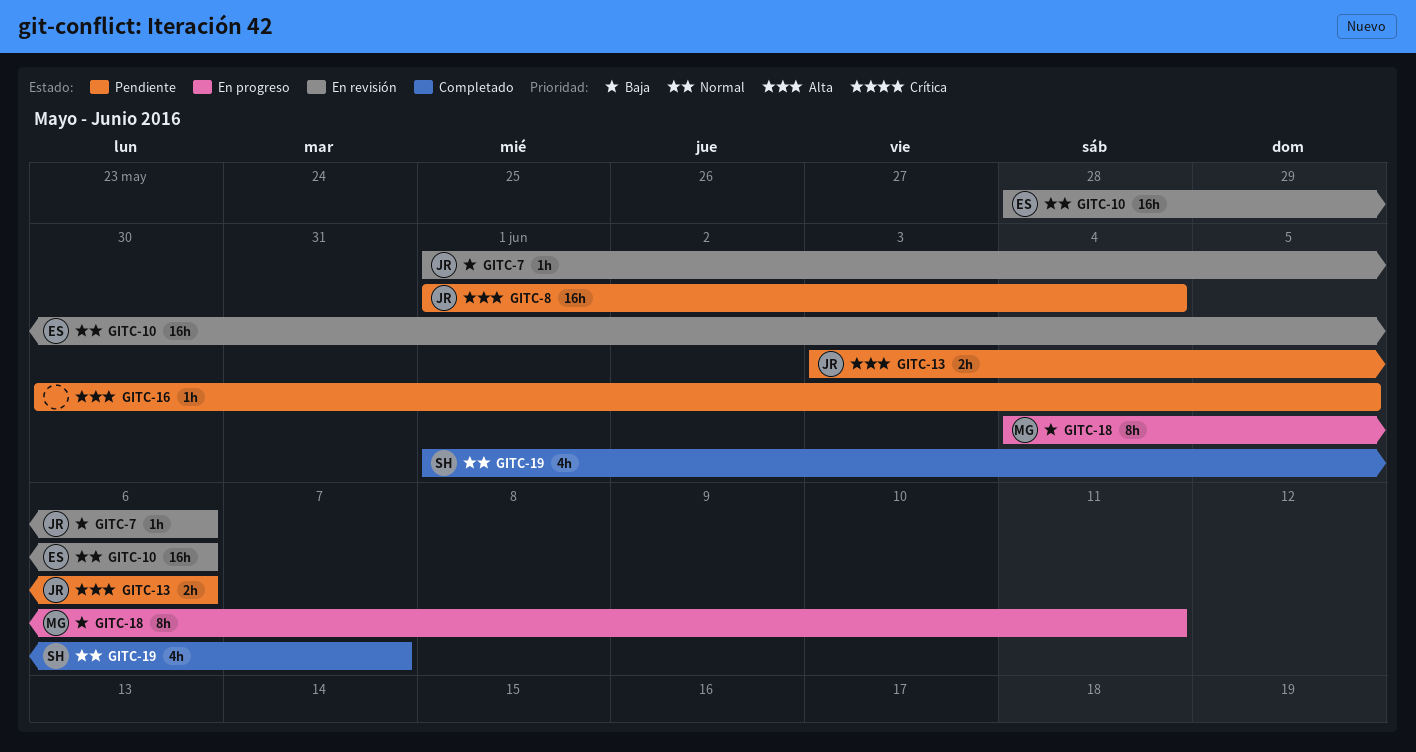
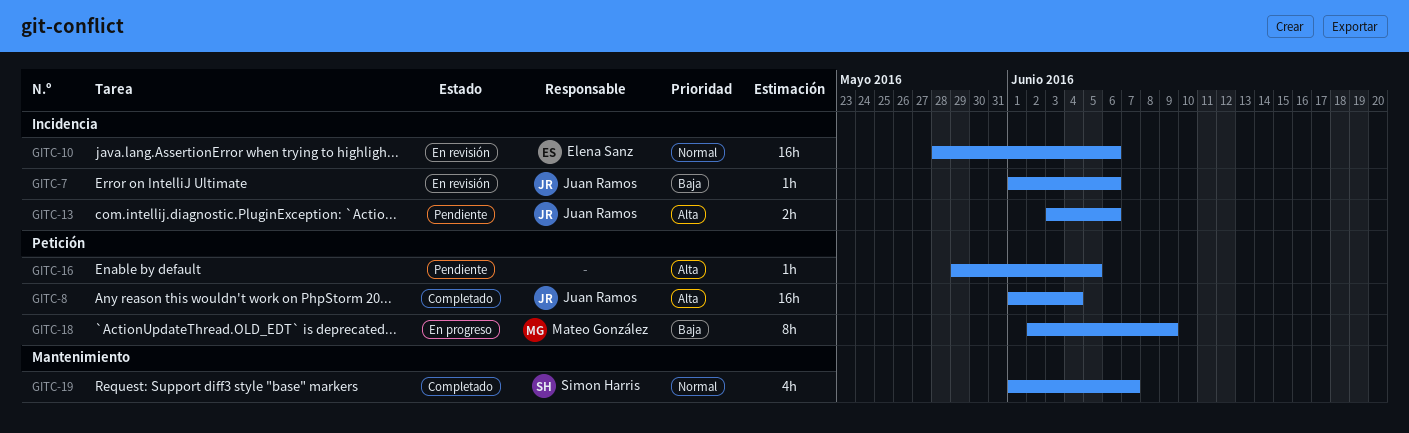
GITC-8, status: Pendiente -> Completado
GITC-16, start: May 30 -> May 29
GITC-18, start: Jun 4 -> Jun 2
GITC-18, due: Jun 11 -> Jun 9

